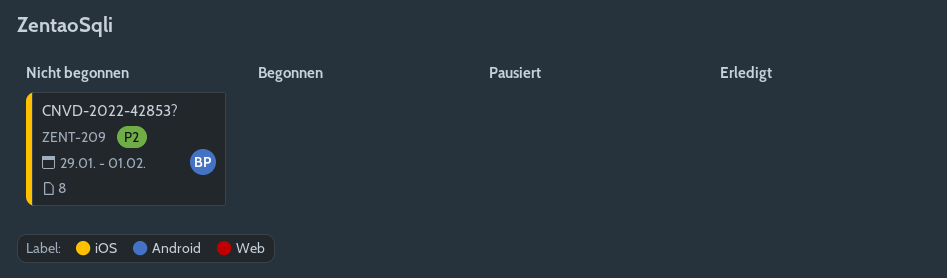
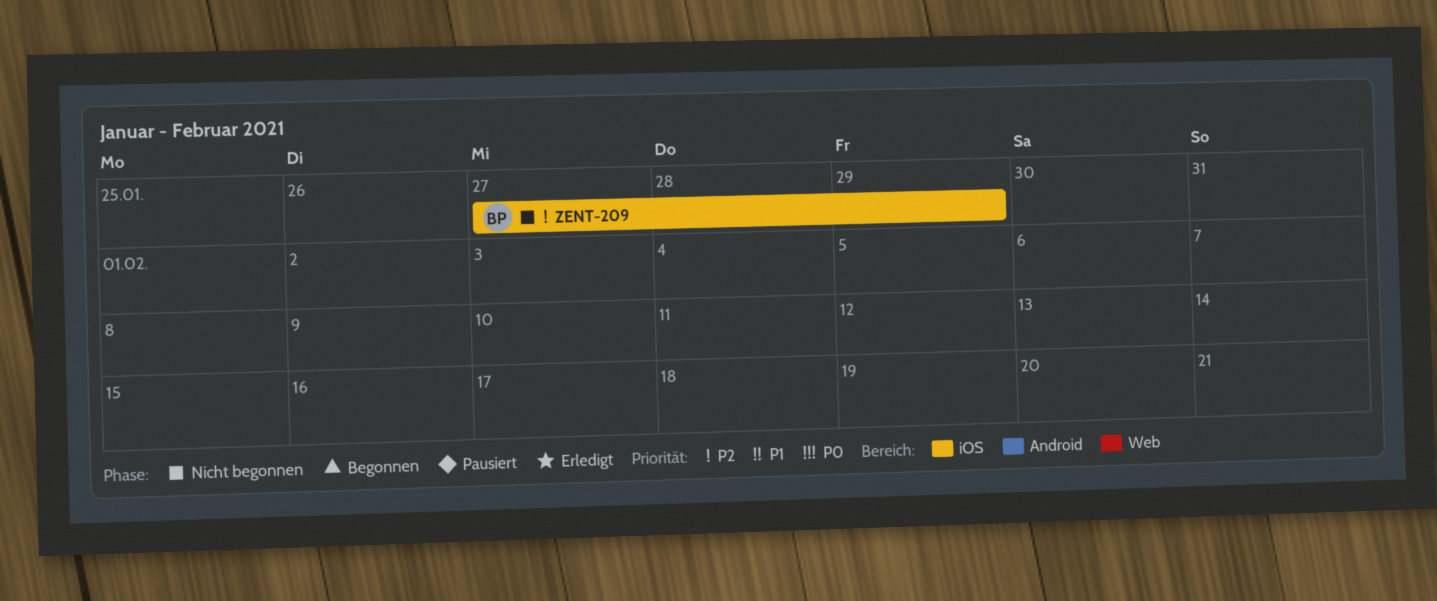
ZENT-209, start: Jan 29 -> Jan 27
ZENT-209, due: Feb 1 -> Jan 29

